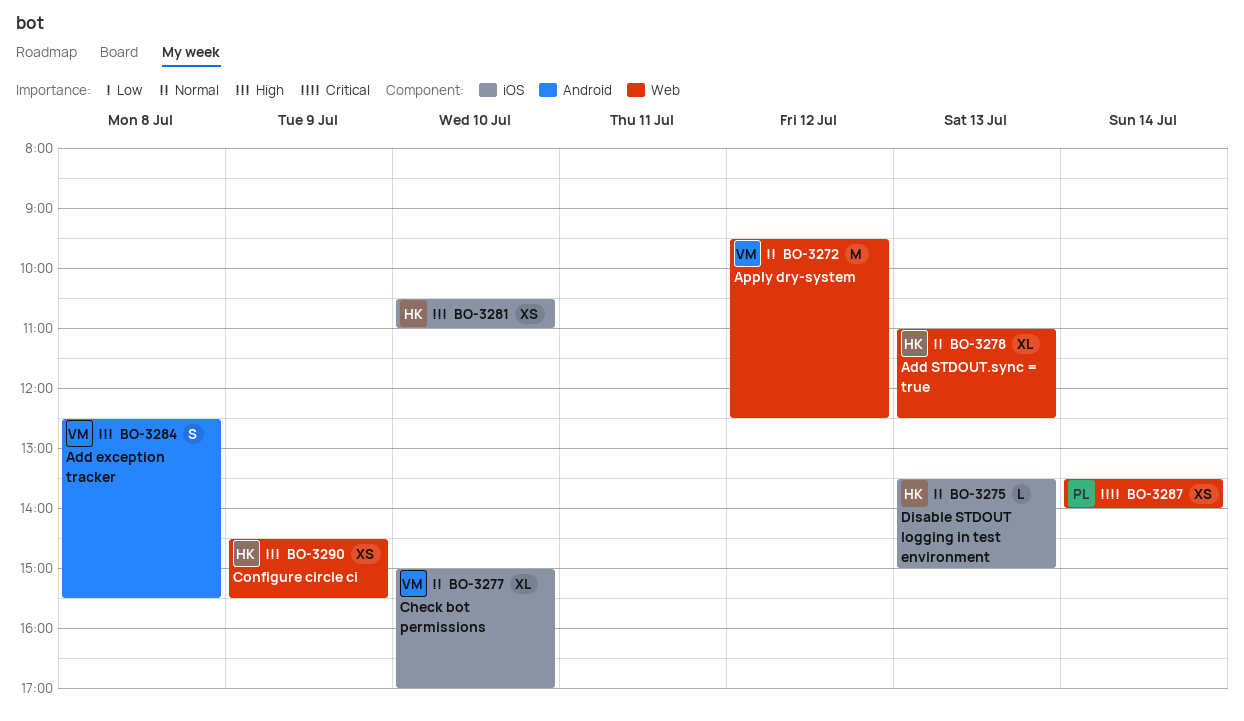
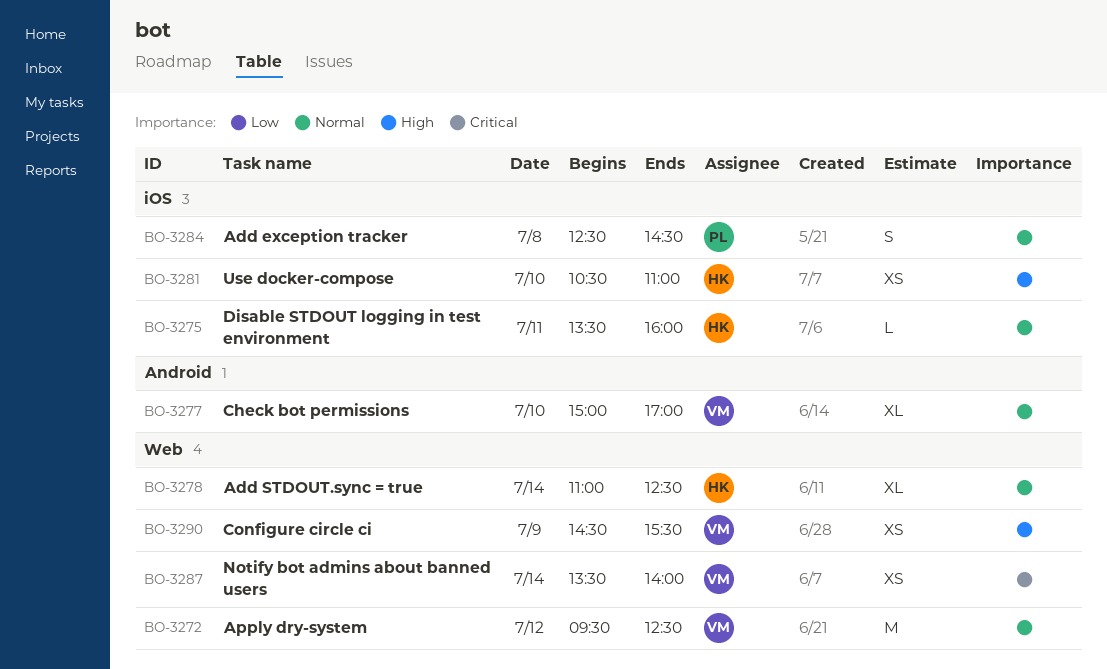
BO-3275, day: Jul 13 -> Jul 11
BO-3275, ends: 15:00 -> 16:00
BO-3277, label: iOS -> Android
BO-3278, day: Jul 13 -> Jul 14
BO-3284, owner: VM -> PL
BO-3284, priority: High -> Normal
BO-3284, label: Android -> iOS
BO-3284, ends: 15:30 -> 14:30
BO-3287, owner: PL -> VM
BO-3290, owner: HK -> VM

